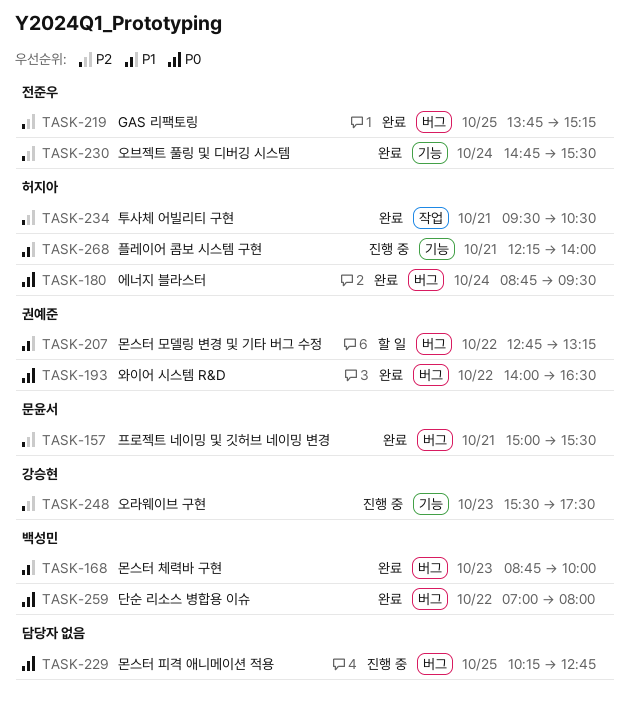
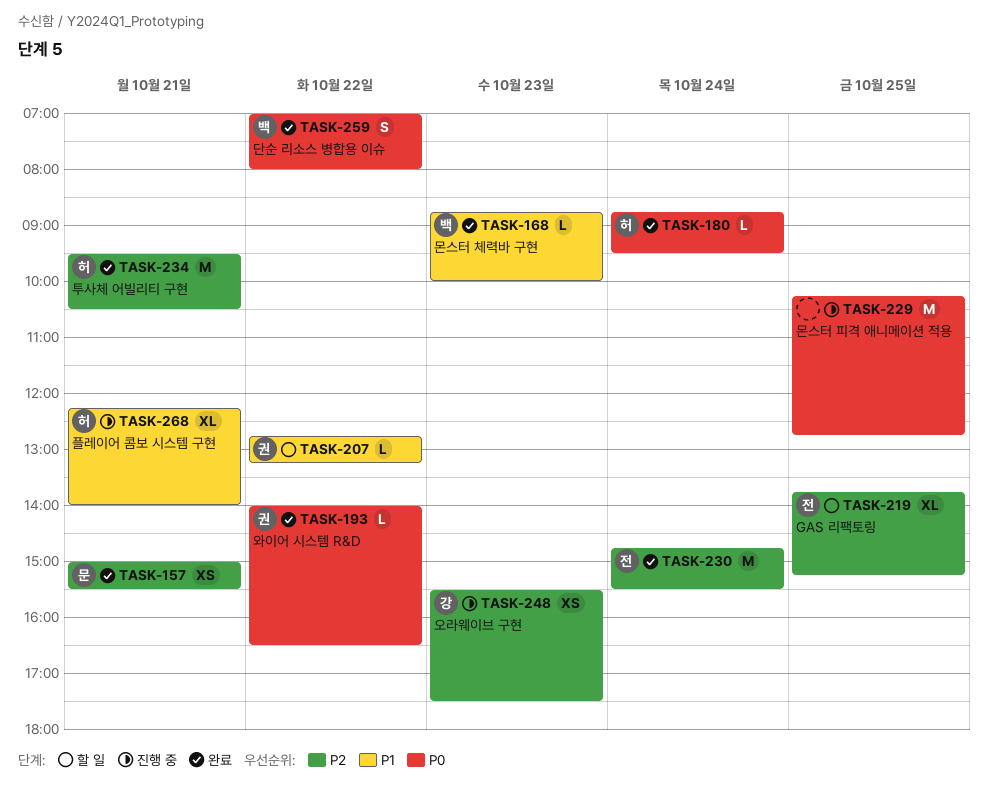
TASK-219, status: 완료 -> 할 일

